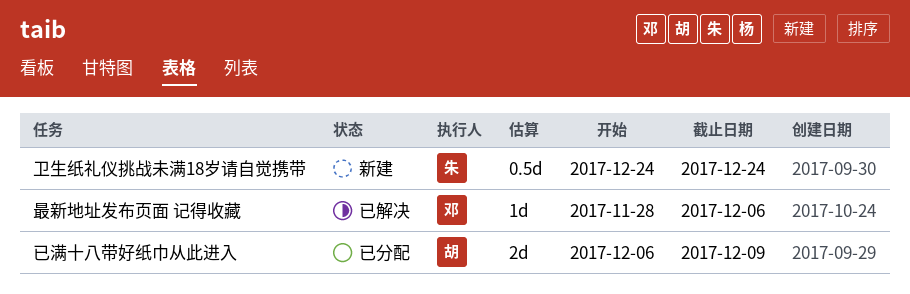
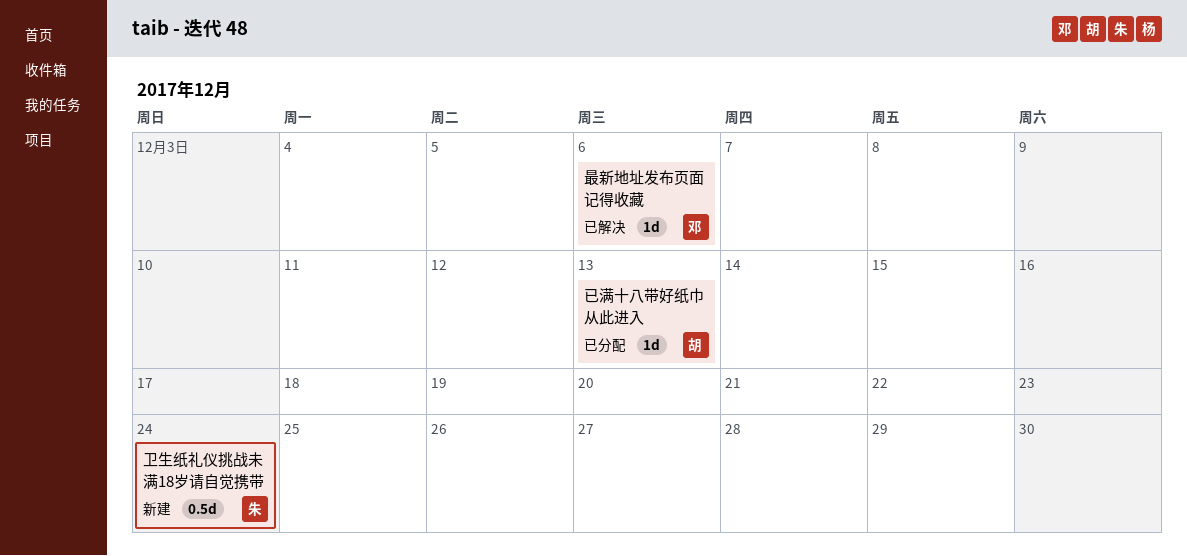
已满十八带好纸巾从此进入, estimate: 2d -> 1d
已满十八带好纸巾从此进入, due: Dec 9 -> Dec 13

